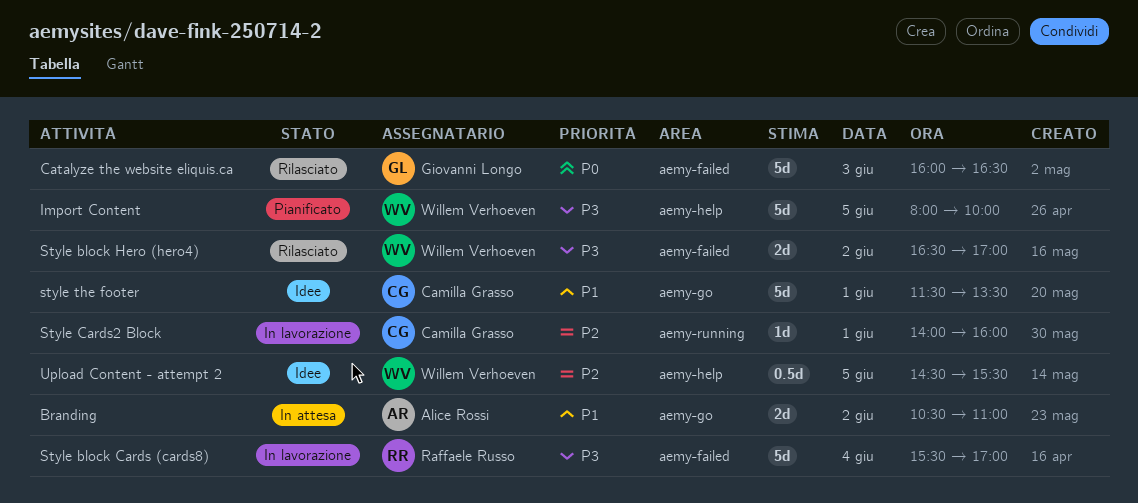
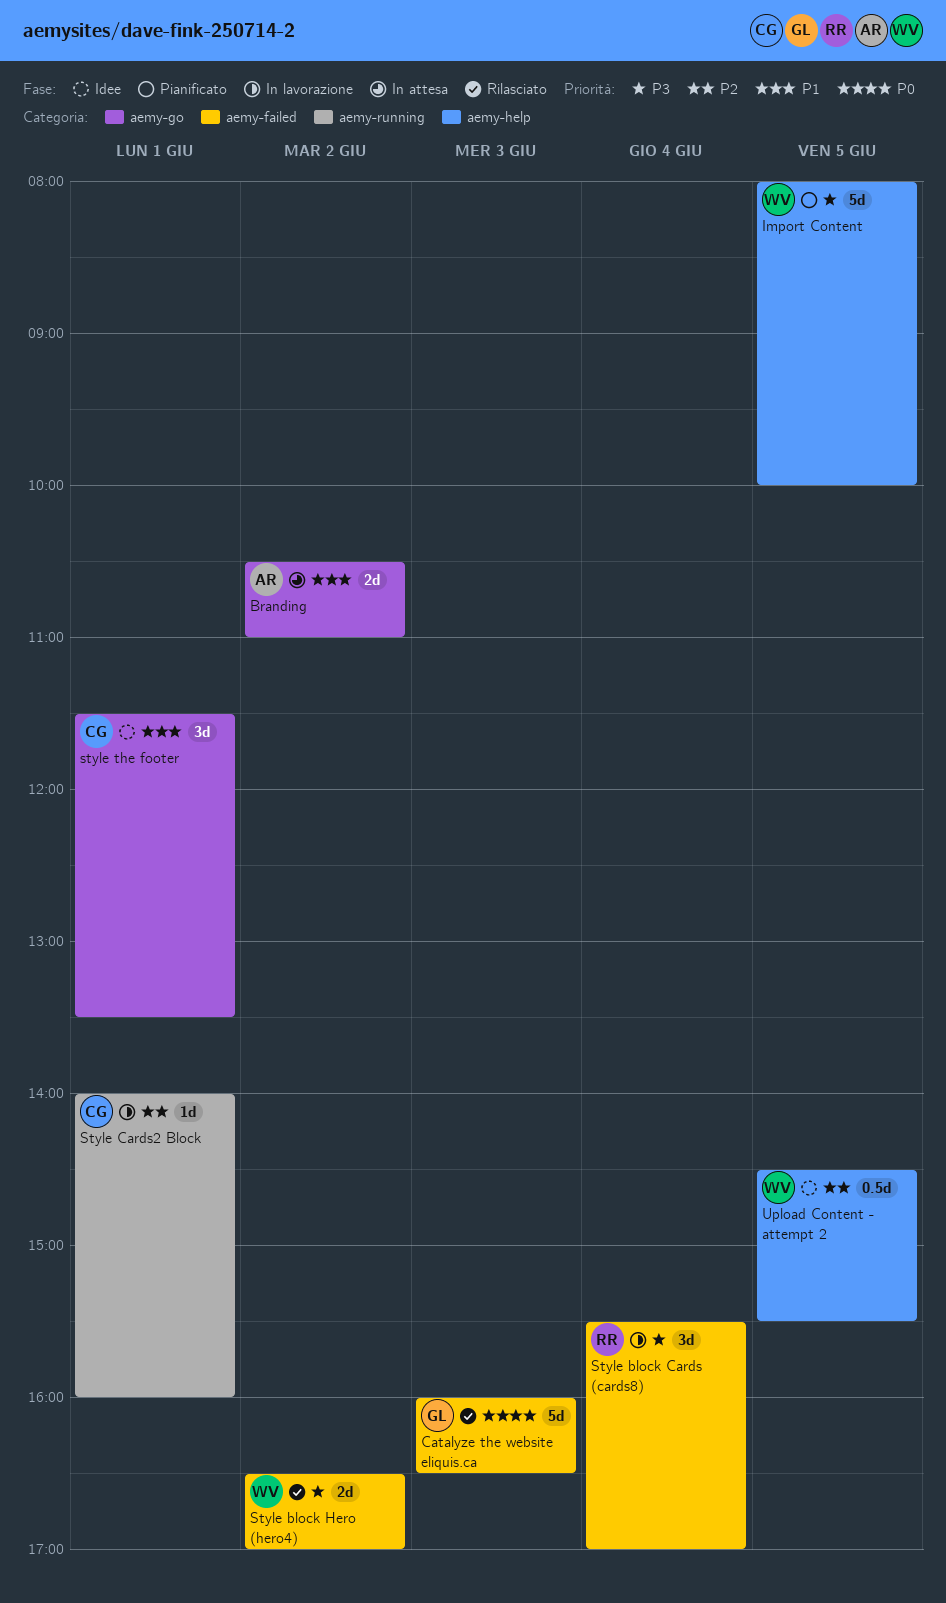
Style block Cards (cards8), estimate: 5d -> 3d
style the footer, estimate: 5d -> 3d

